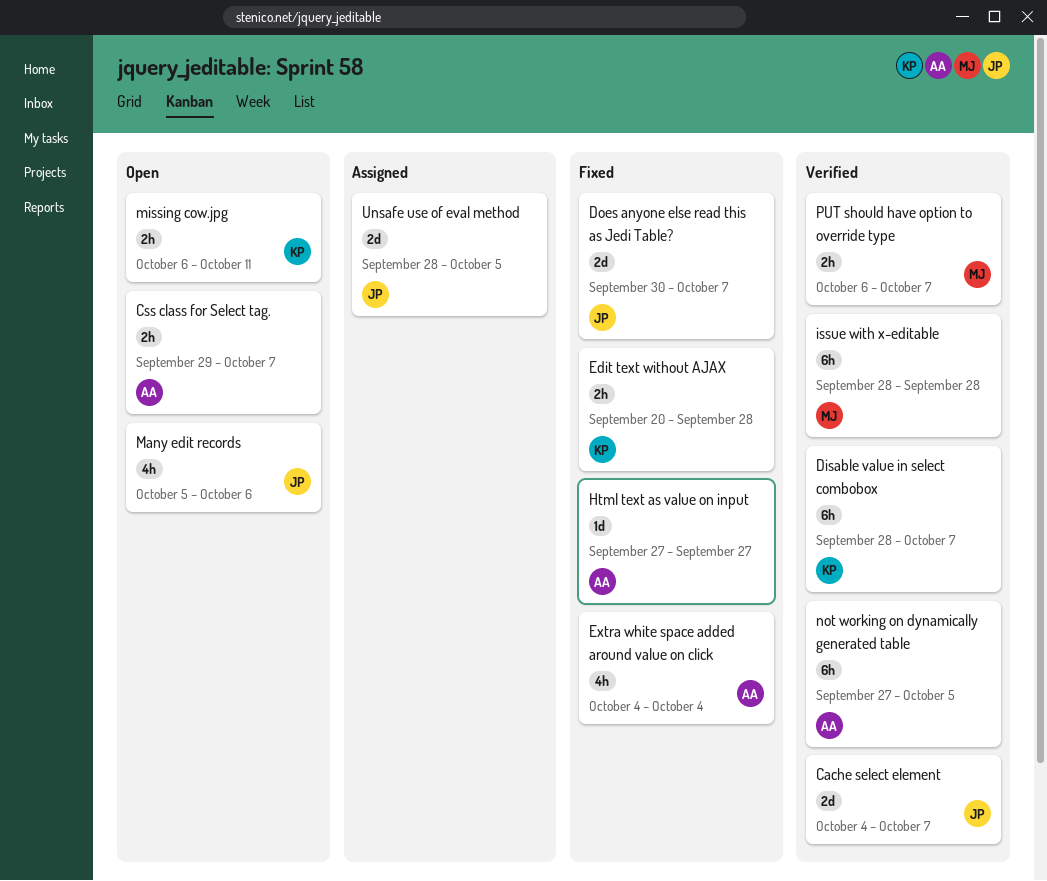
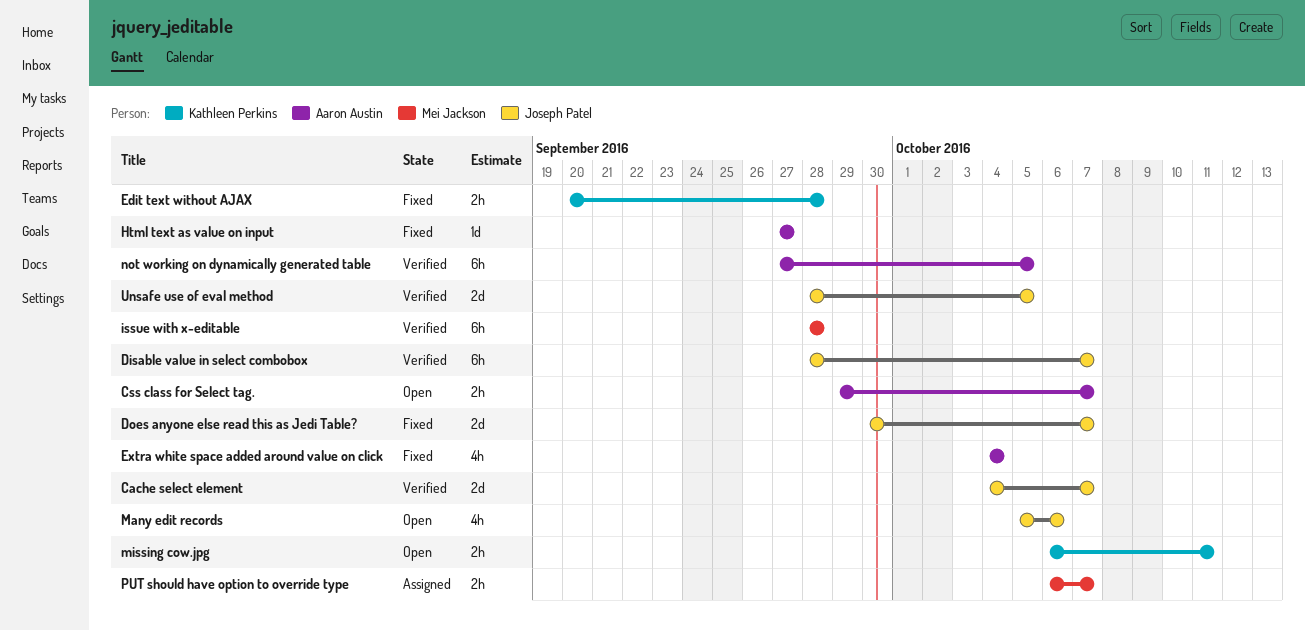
Disable value in select combobox, owner: Kathleen Perkins -> Joseph Patel
PUT should have option to override type, status: Verified -> Assigned
Unsafe use of eval method, status: Assigned -> Verified

